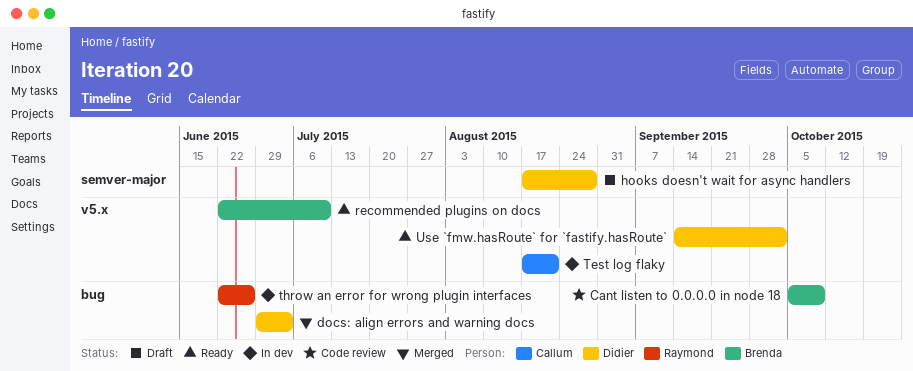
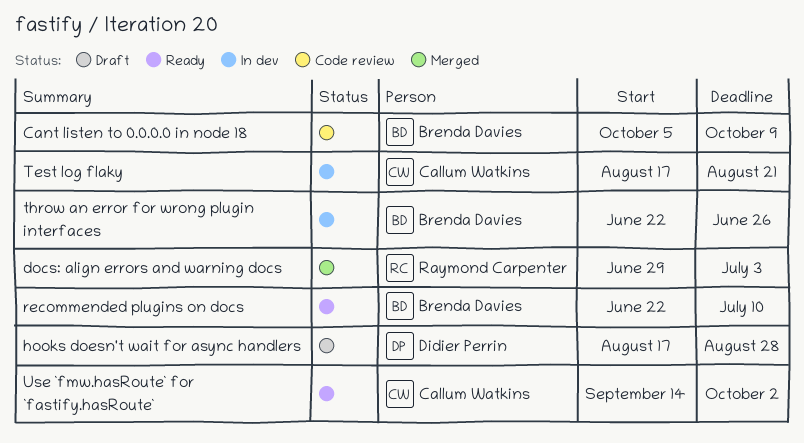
docs: align errors and warning docs, owner: Didier Perrin -> Raymond Carpenter
throw an error for wrong plugin interfaces, owner: Raymond Carpenter -> Brenda Davies
Use `fmw.hasRoute` for `fastify.hasRoute`, owner: Didier Perrin -> Callum Watkins

